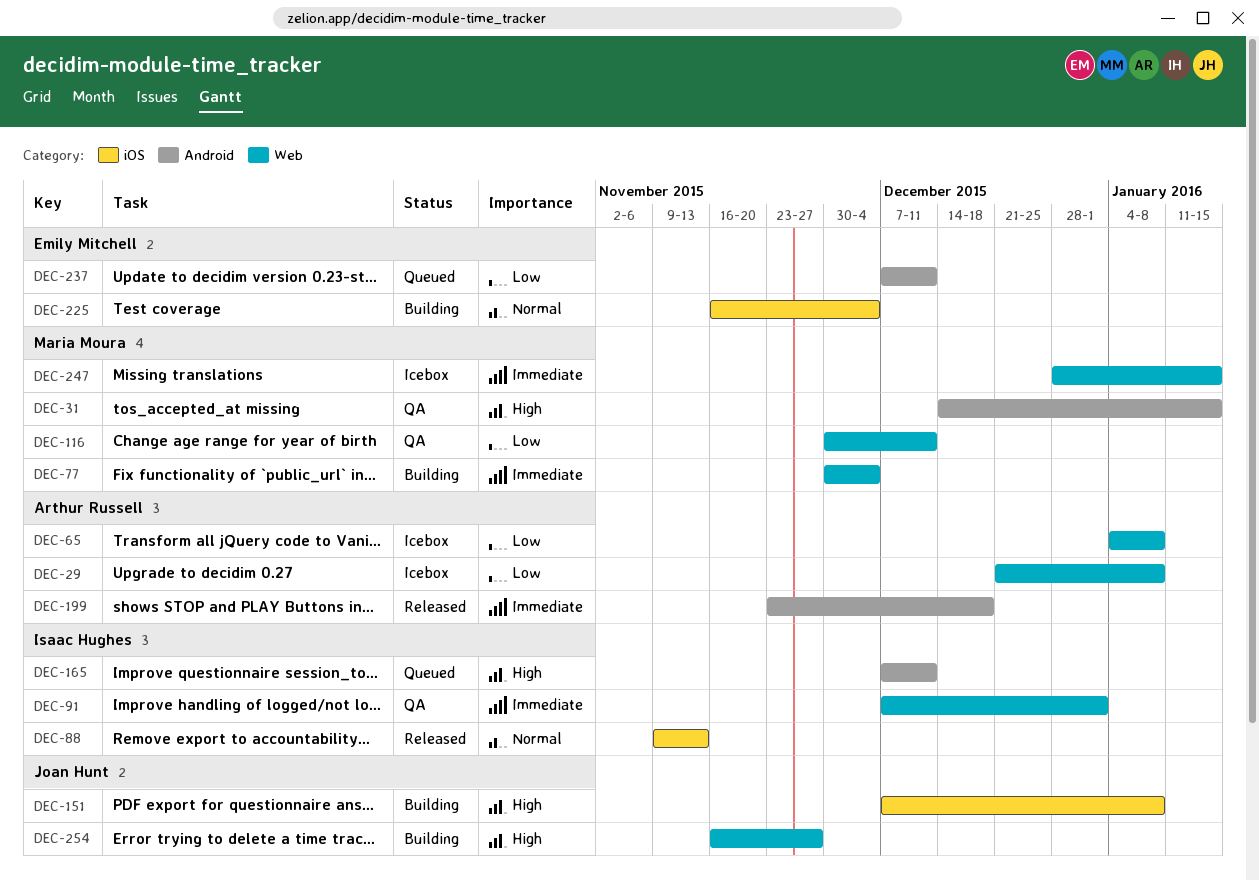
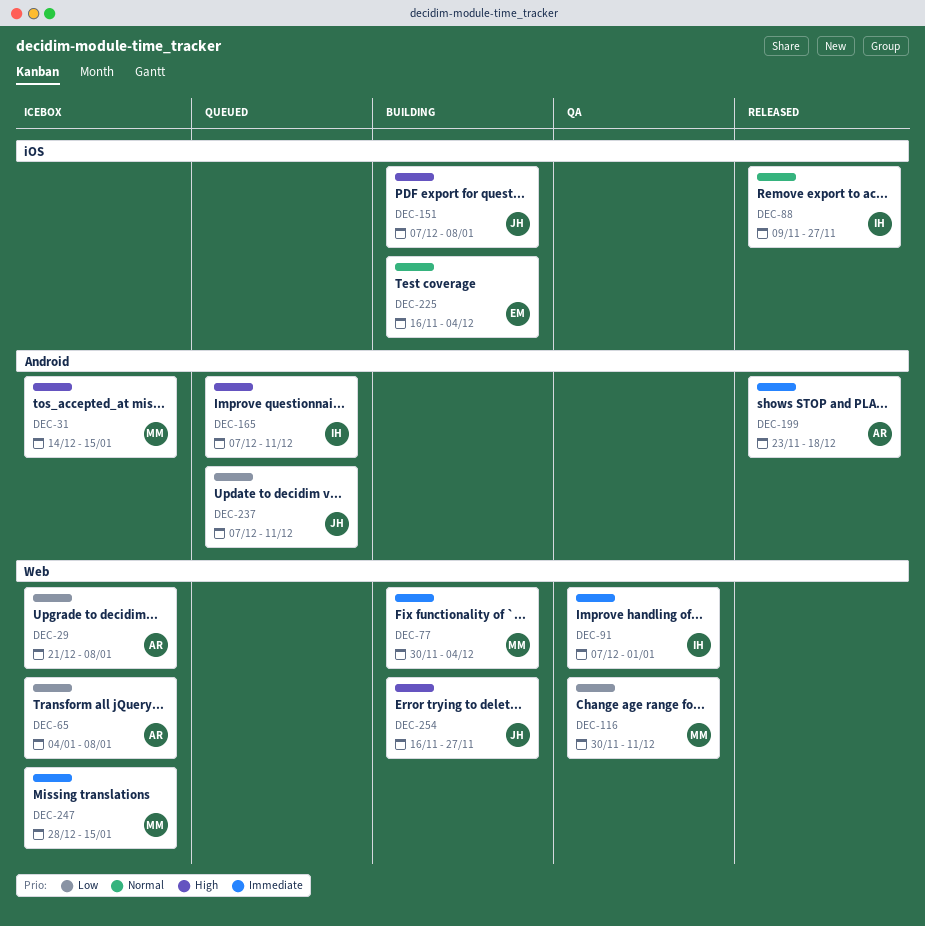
DEC-31, status: QA -> Icebox
DEC-88, due: Nov 13 -> Nov 27
DEC-237, owner: Emily Mitchell -> Joan Hunt

